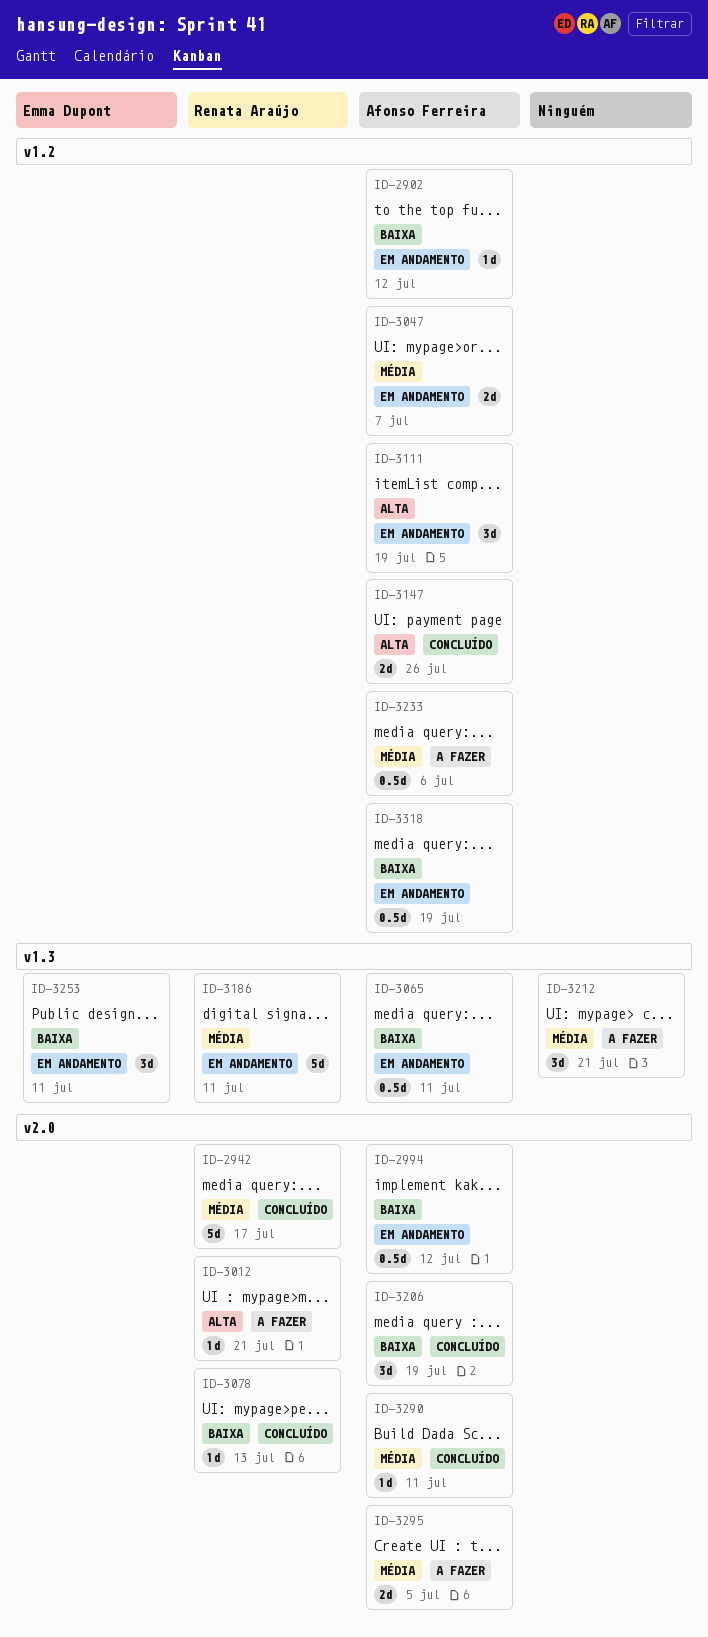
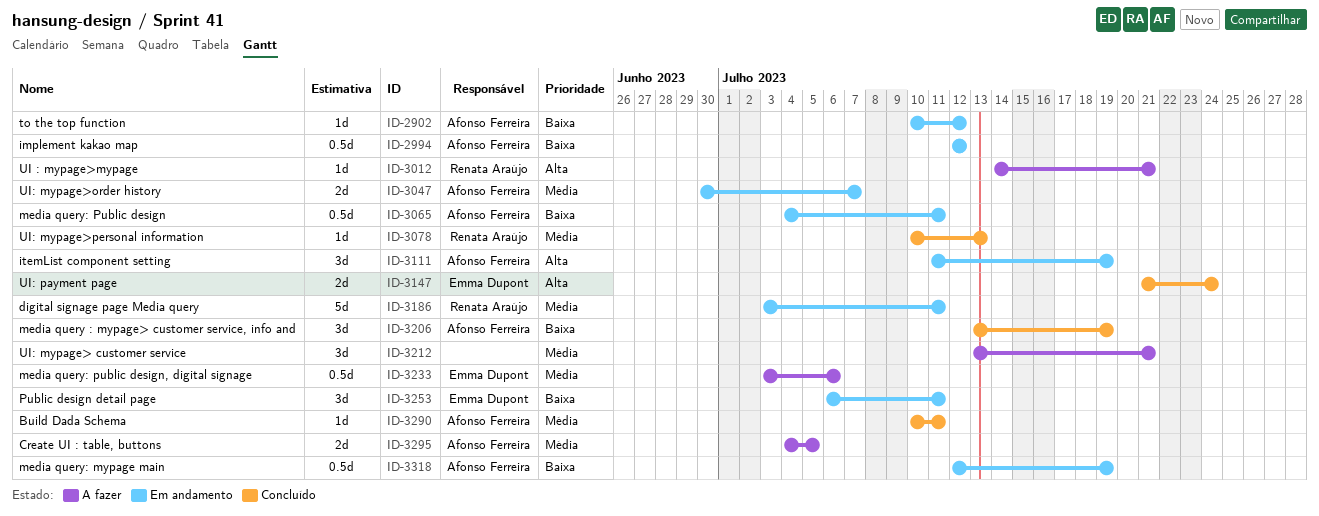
ID-2942: present -> none
ID-3078, priority: Baixa -> Média
ID-3147, owner: Afonso Ferreira -> Emma Dupont
ID-3147, due: Jul 26 -> Jul 24
ID-3233, owner: Afonso Ferreira -> Emma Dupont

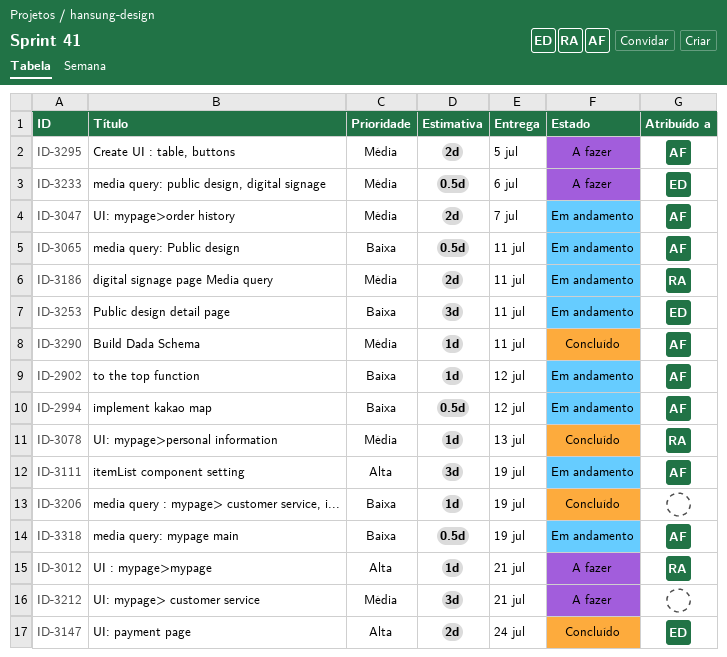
ID-3186, estimate: 5d -> 2d
ID-3206, owner: Afonso Ferreira -> none
ID-3206, estimate: 3d -> 1d

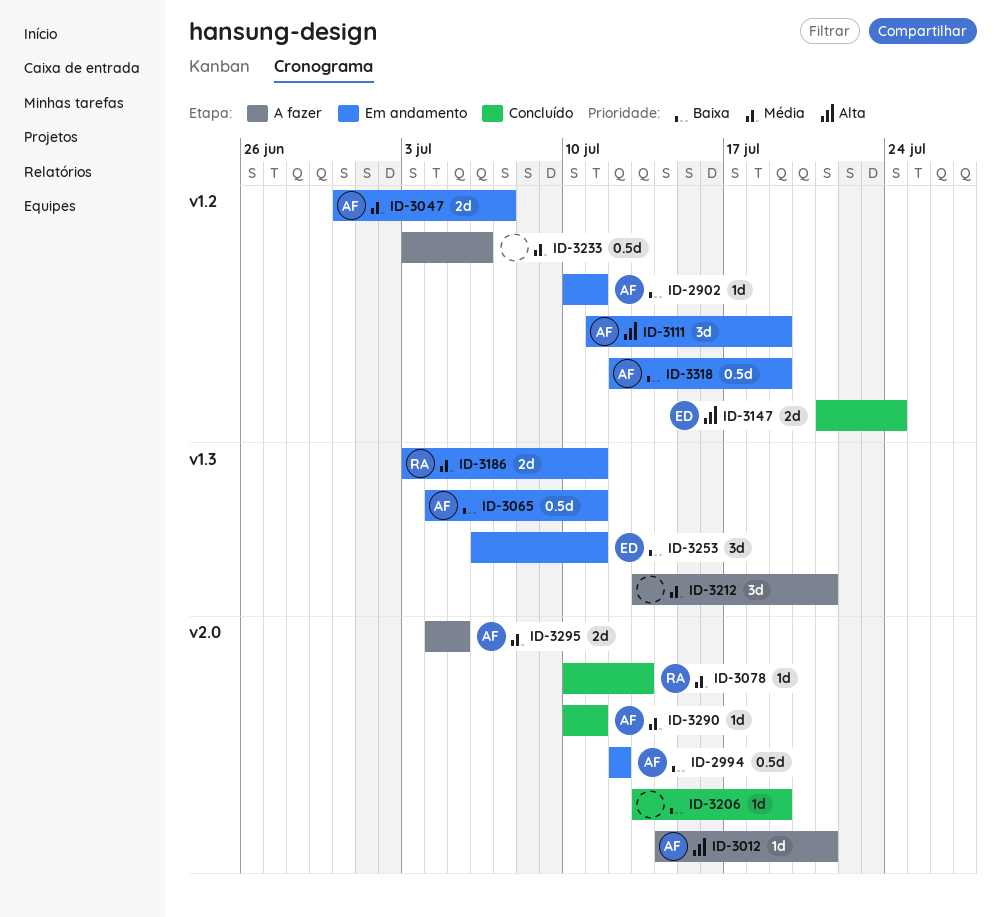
ID-2902, due: Jul 12 -> Jul 11
ID-3012, owner: RA -> AF
ID-3233, owner: ED -> none

